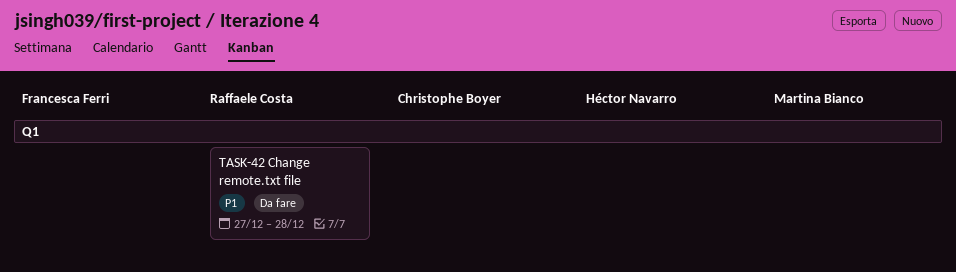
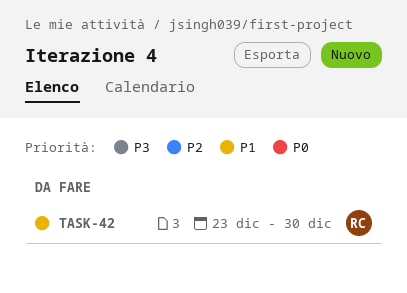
TASK-42, start: Dec 27 -> Dec 23
TASK-42, due: Dec 28 -> Dec 30

